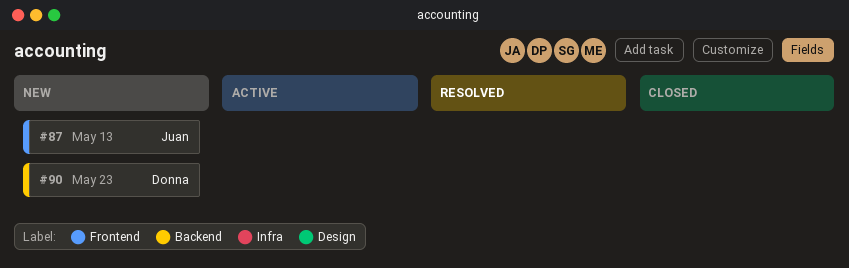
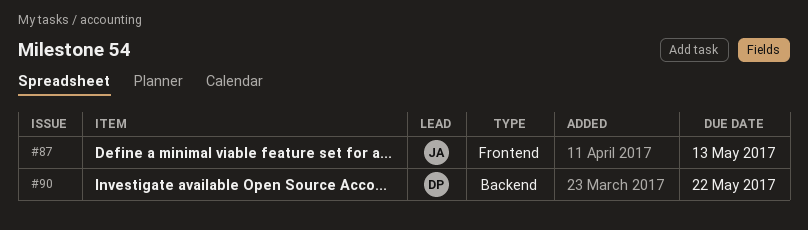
#90, due: May 23 -> May 22

